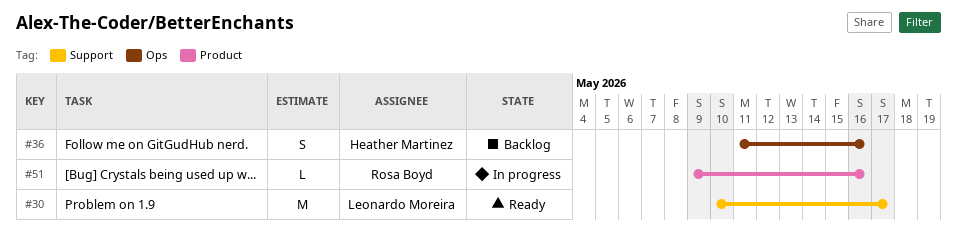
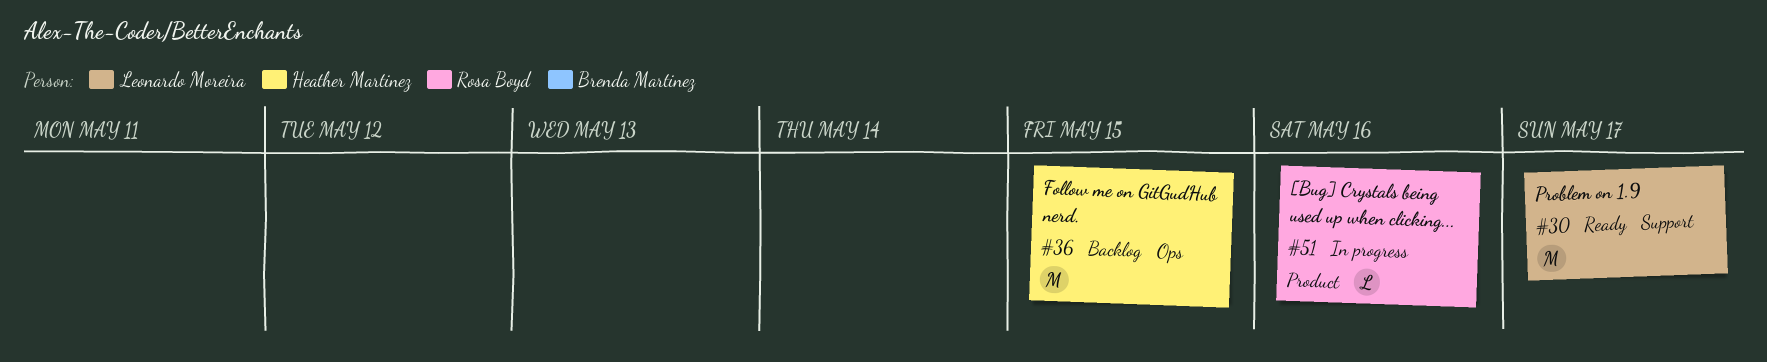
#36, estimate: S -> M
#36, due: May 16 -> May 15

